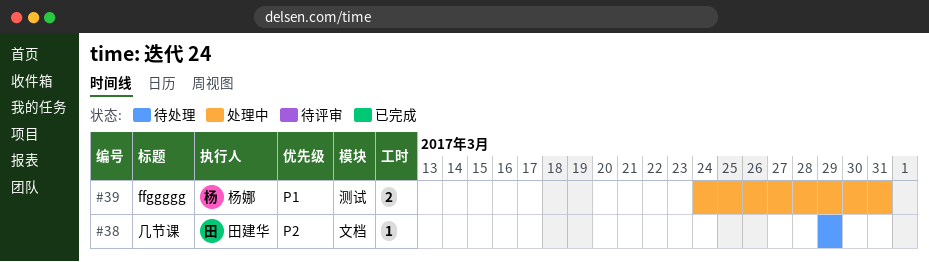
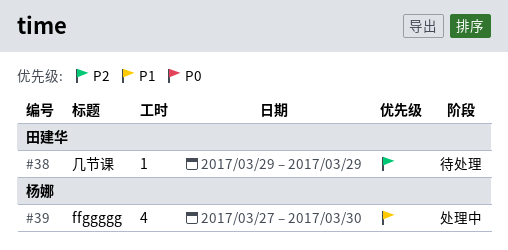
#39, estimate: 2 -> 4
#39, start: Mar 24 -> Mar 27
#39, due: Mar 31 -> Mar 30

